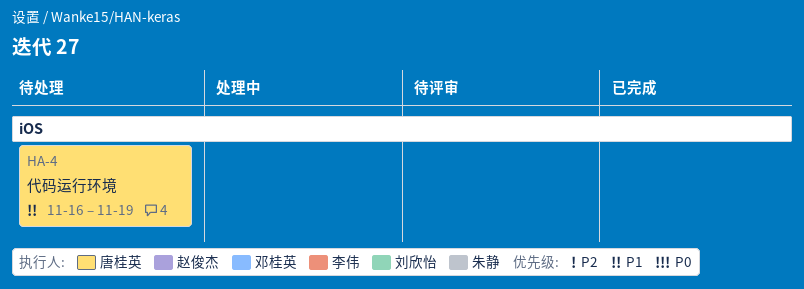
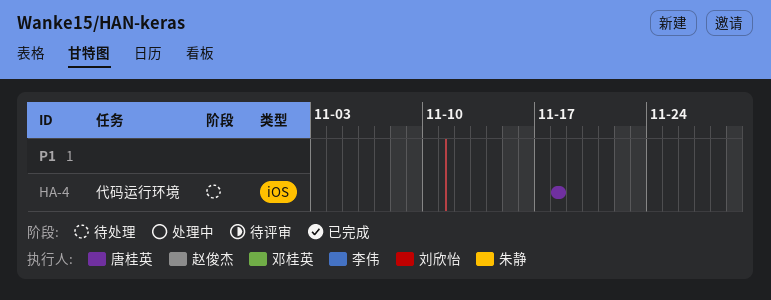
HA-4, start: Nov 16 -> Nov 18
HA-4, due: Nov 19 -> Nov 18

